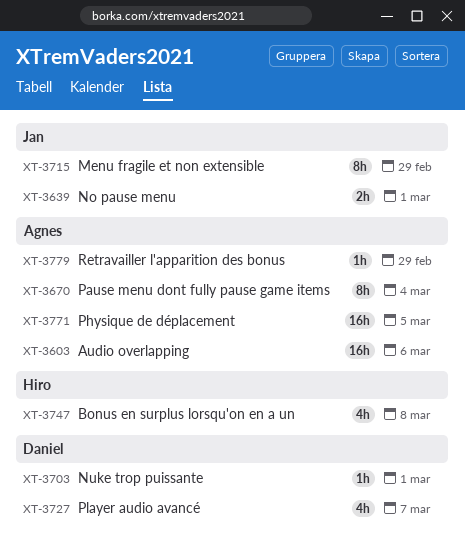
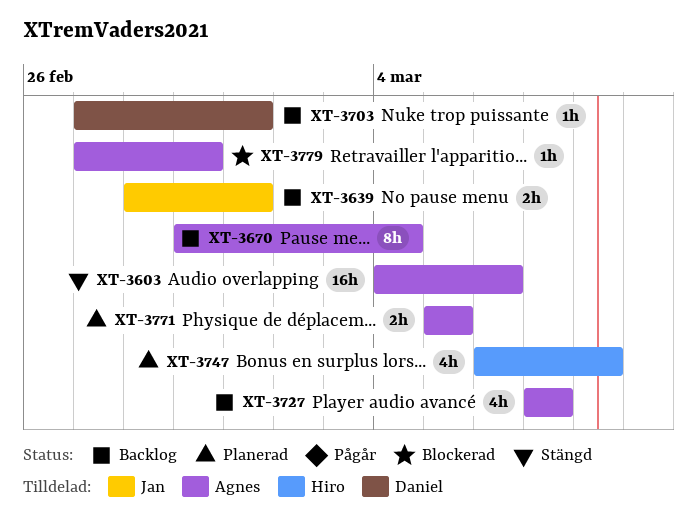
XT-3715: present -> none
XT-3727, owner: Daniel -> Agnes
XT-3771, estimate: 16h -> 2h

